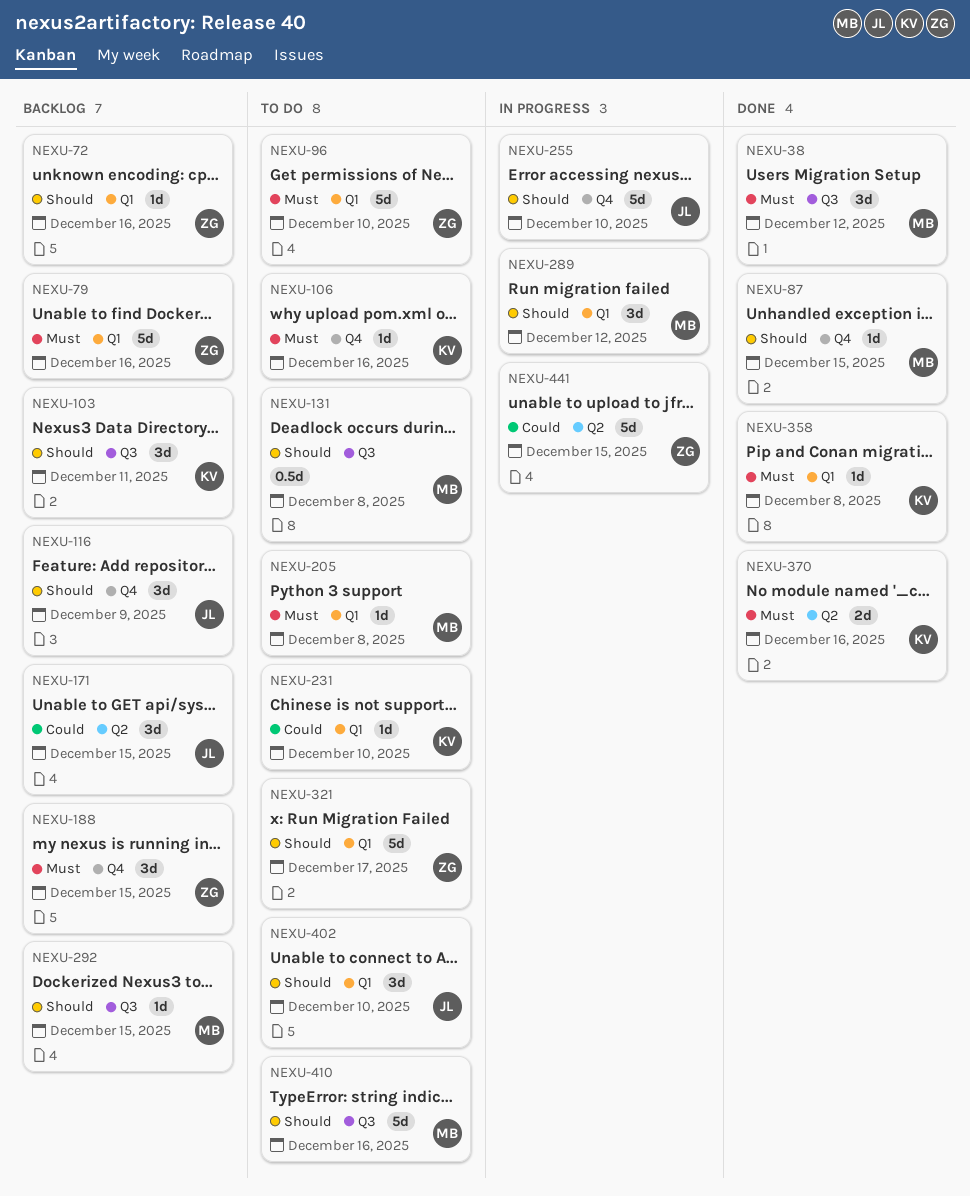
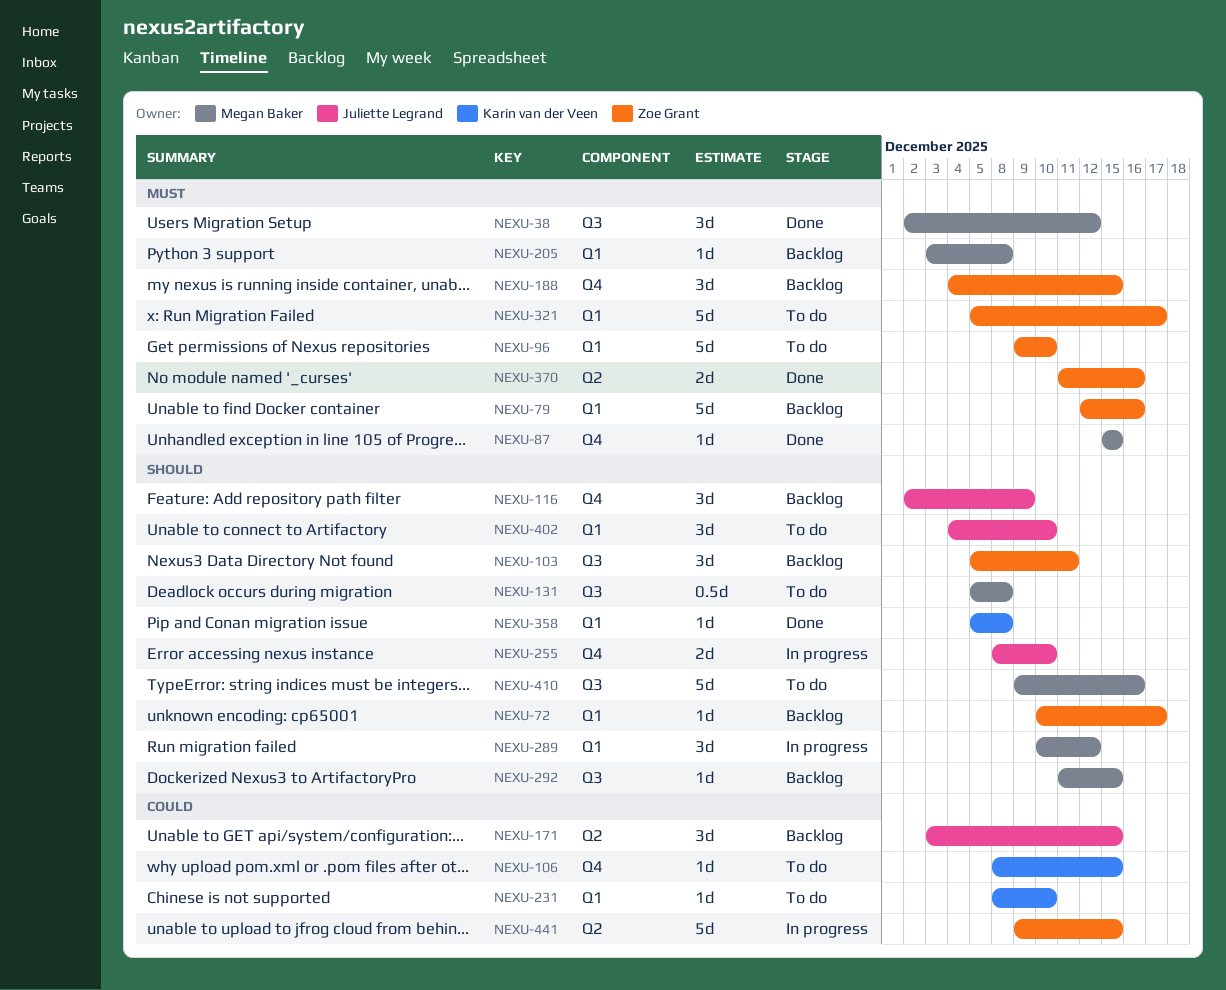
NEXU-72, due: Dec 16 -> Dec 17
NEXU-87, priority: Should -> Must
NEXU-103, owner: Karin van der Veen -> Zoe Grant
NEXU-106, priority: Must -> Could
NEXU-106, due: Dec 16 -> Dec 15
NEXU-205, status: To do -> Backlog
NEXU-255, estimate: 5d -> 2d
NEXU-321, priority: Should -> Must
NEXU-358, priority: Must -> Should
NEXU-370, owner: Karin van der Veen -> Zoe Grant

